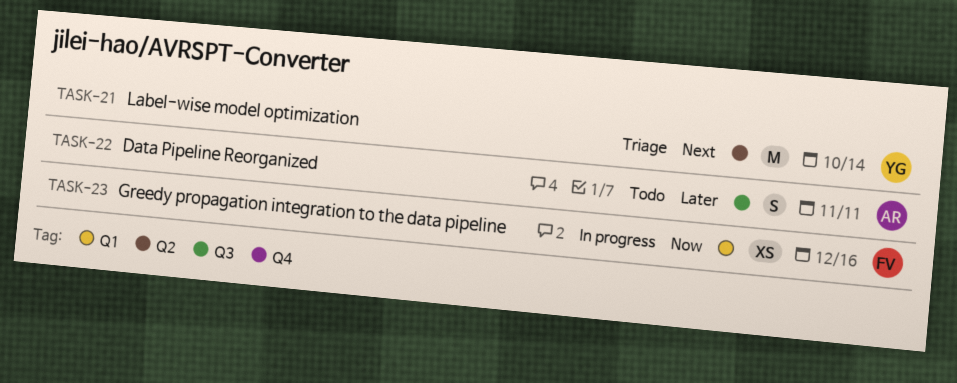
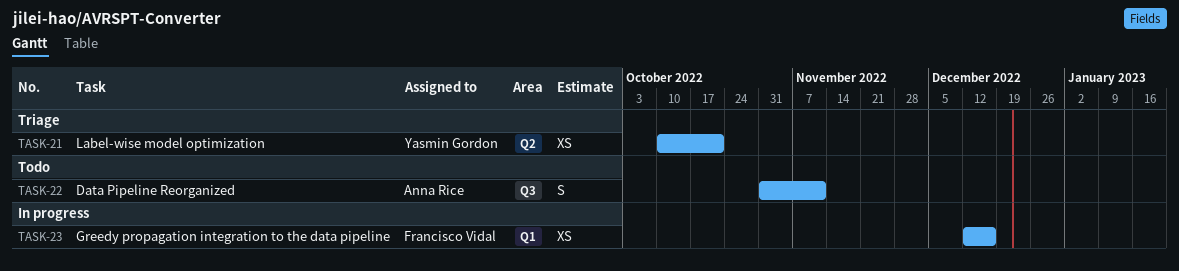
TASK-21, estimate: M -> XS
TASK-21, due: Oct 14 -> Oct 21

